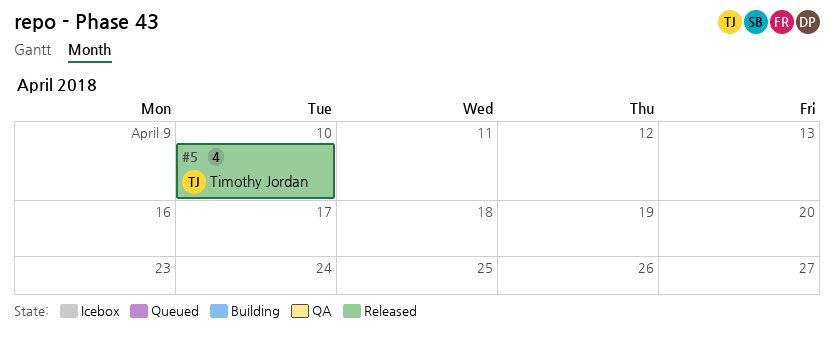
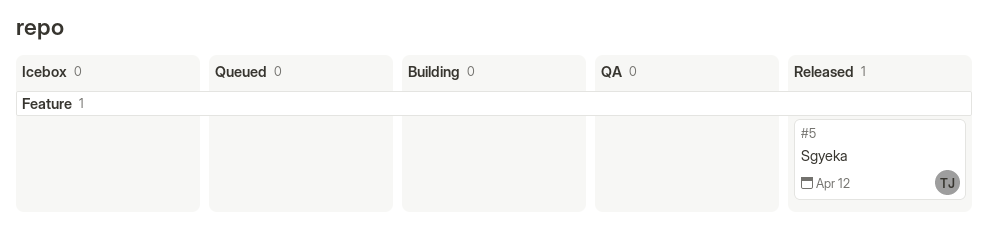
#5, due: Apr 10 -> Apr 12

